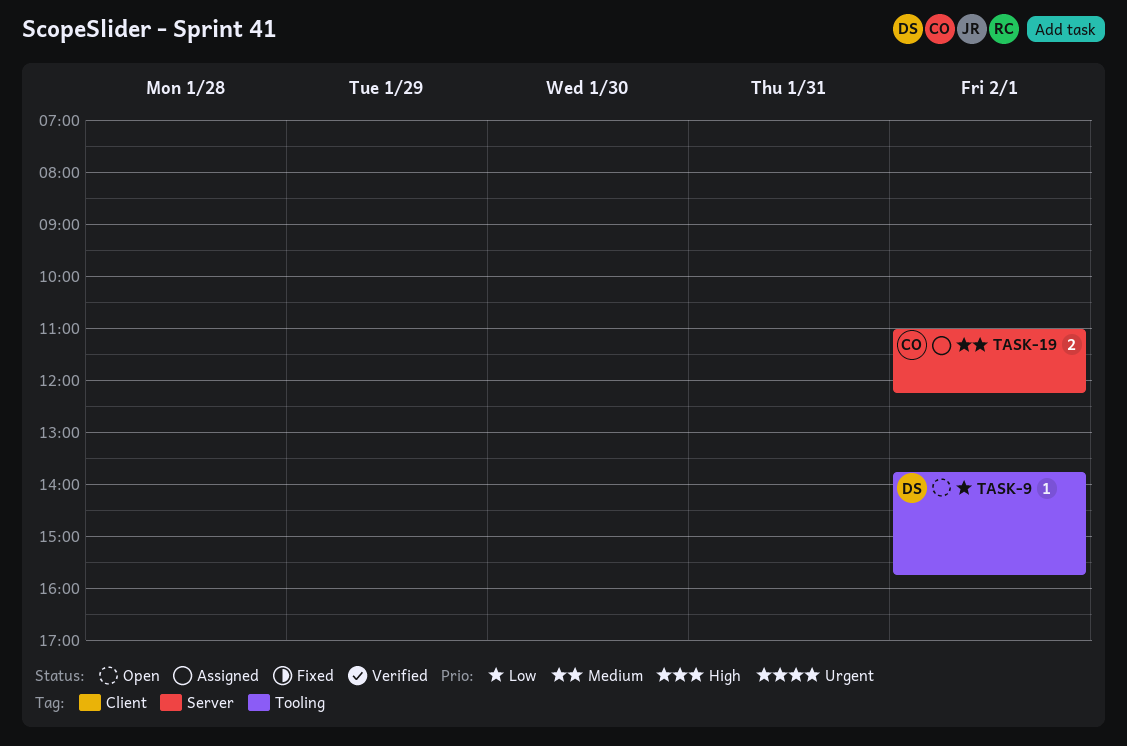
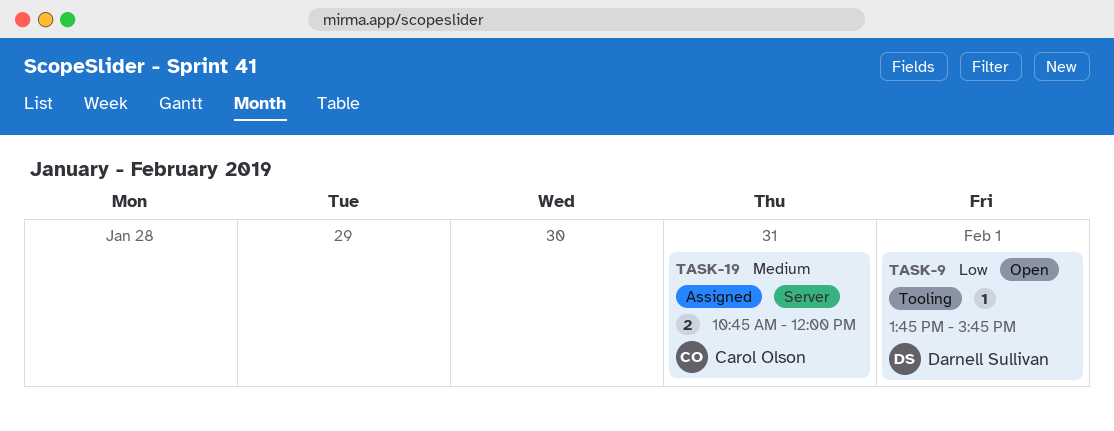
TASK-19, day: Feb 1 -> Jan 31
TASK-19, begins: 11:00 -> 10:45
TASK-19, ends: 12:15 -> 12:00

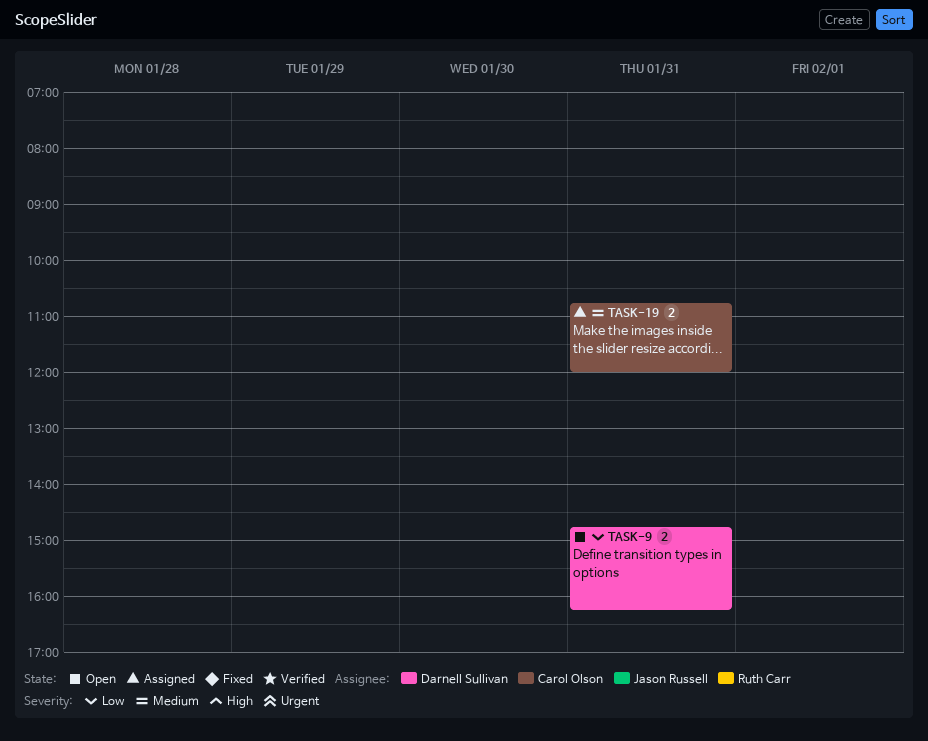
TASK-9, estimate: 1 -> 2
TASK-9, day: Feb 1 -> Jan 31
TASK-9, begins: 13:45 -> 14:45
TASK-9, ends: 15:45 -> 16:15

